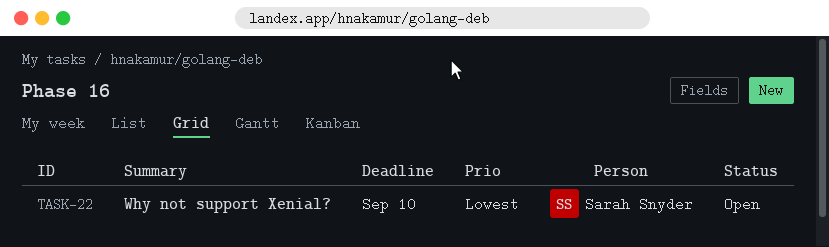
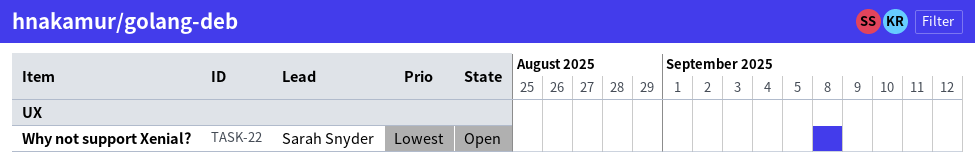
TASK-22, due: Sep 10 -> Sep 8

